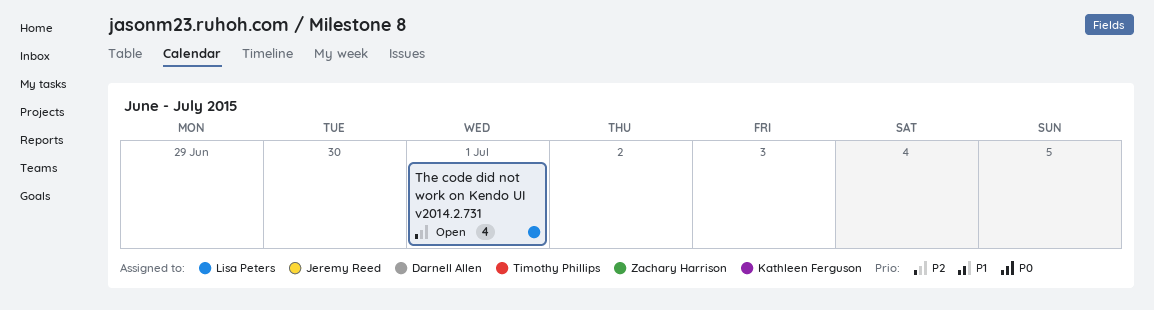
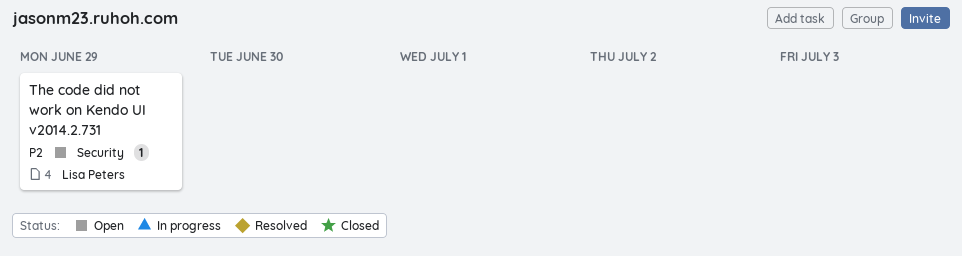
The code did not work on Kendo UI v2014.2.731, estimate: 4 -> 1
The code did not work on Kendo UI v2014.2.731, due: Jul 1 -> Jun 29

